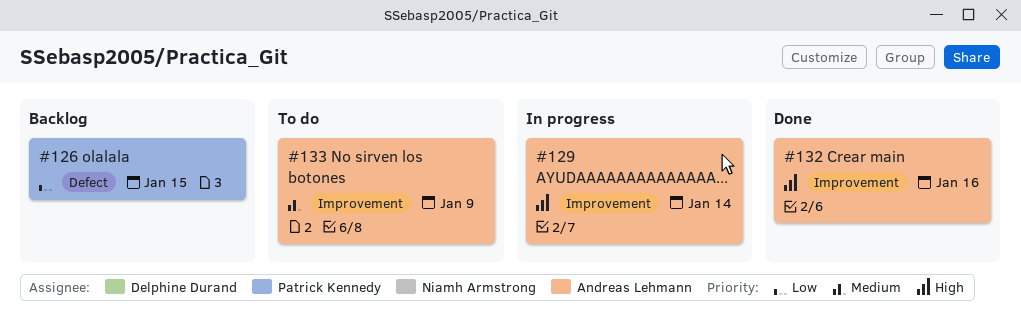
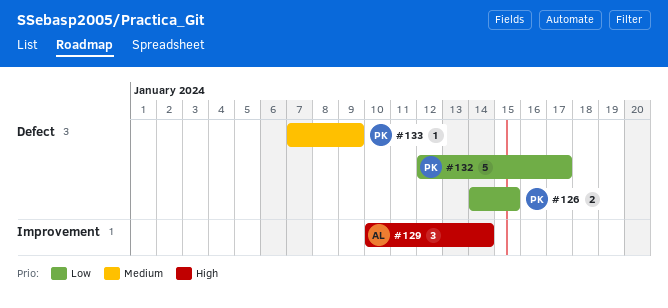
#132, owner: Andreas Lehmann -> Patrick Kennedy
#132, priority: High -> Low
#132, label: Improvement -> Defect
#132, due: Jan 16 -> Jan 17
#133, owner: Andreas Lehmann -> Patrick Kennedy
#133, label: Improvement -> Defect

